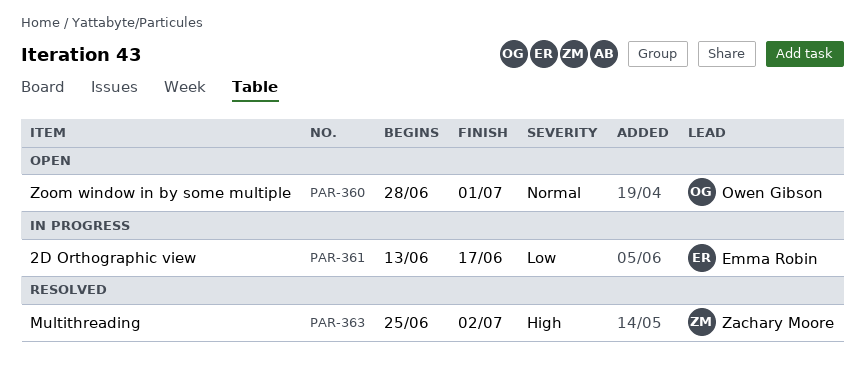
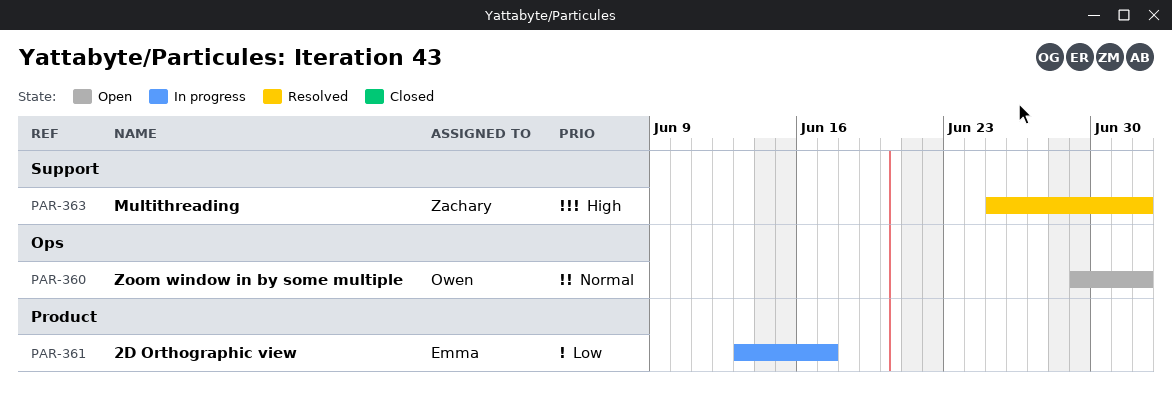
PAR-360, start: Jun 28 -> Jun 29
PAR-360, due: Jul 1 -> Jul 2

